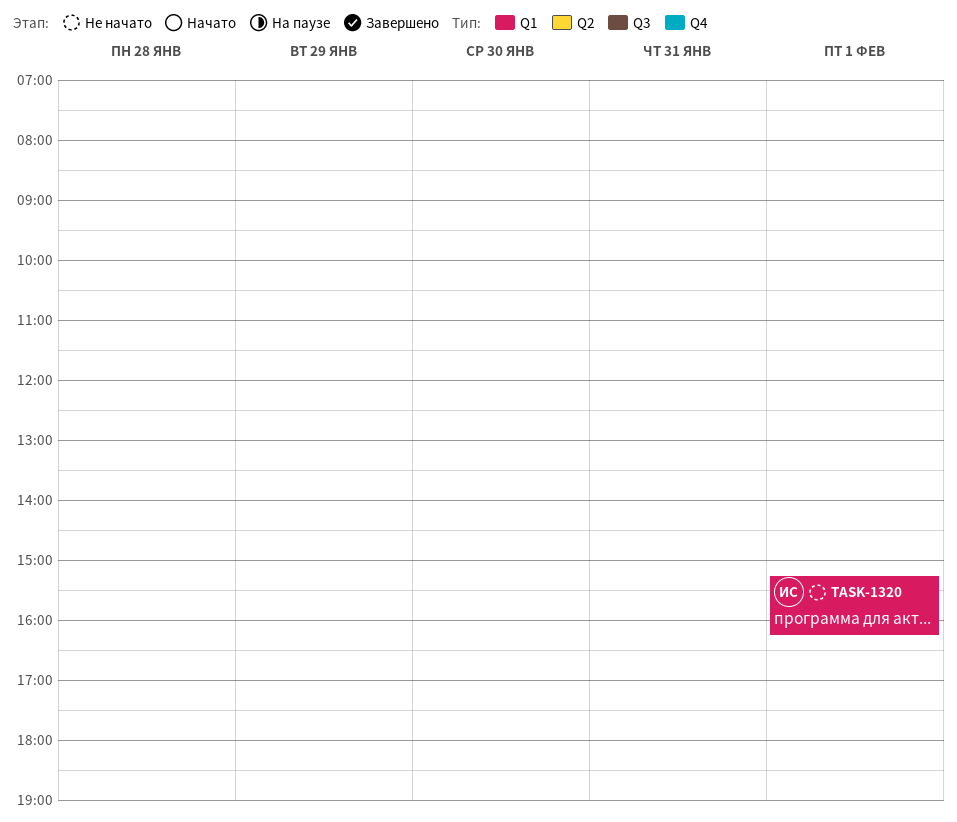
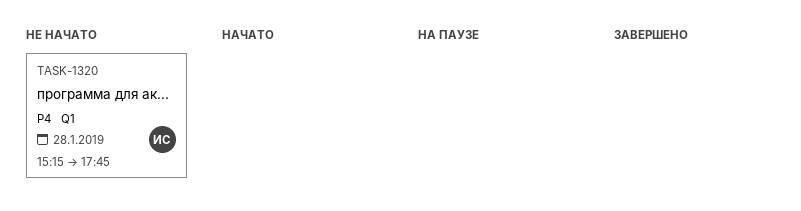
TASK-1320, day: Feb 1 -> Jan 28
TASK-1320, ends: 16:15 -> 17:45

